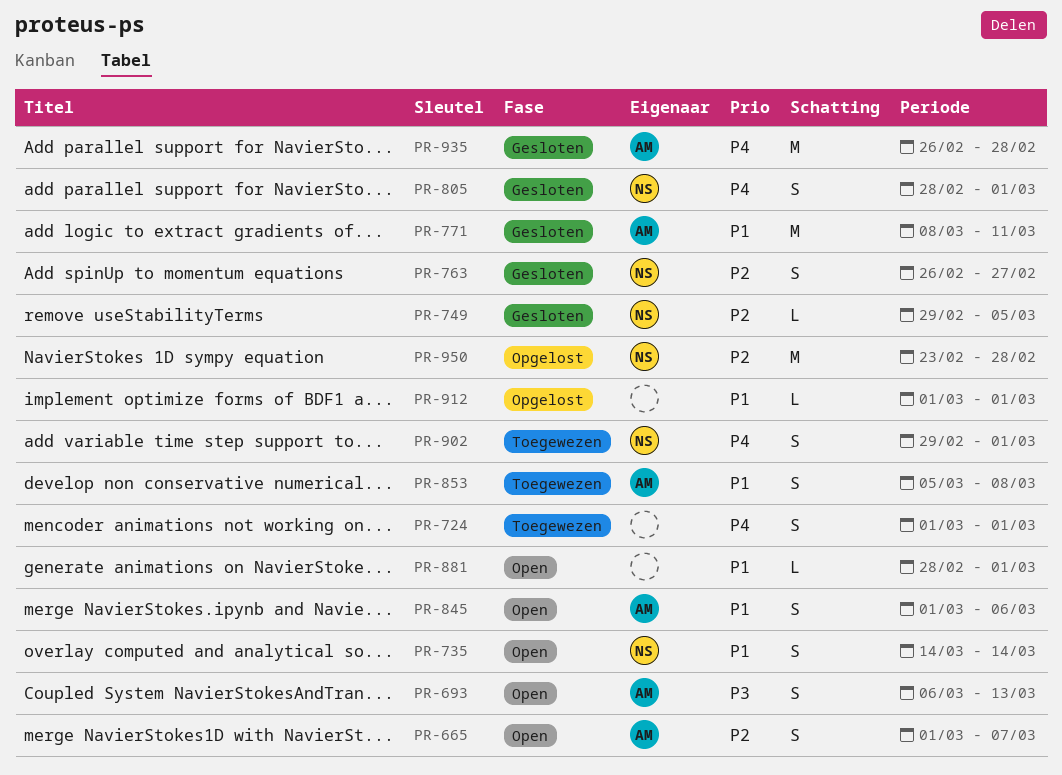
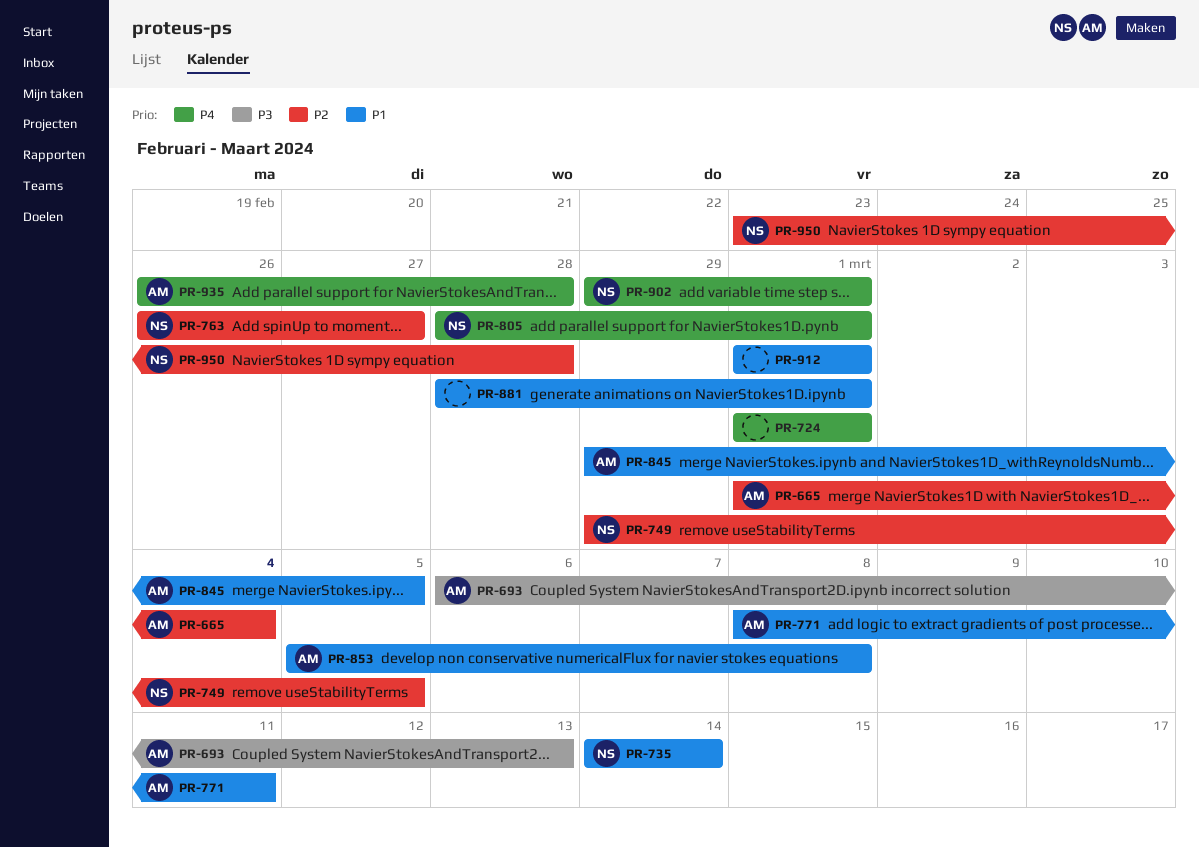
PR-665, due: Mar 7 -> Mar 4
PR-845, start: Mar 1 -> Feb 29
PR-845, due: Mar 6 -> Mar 5

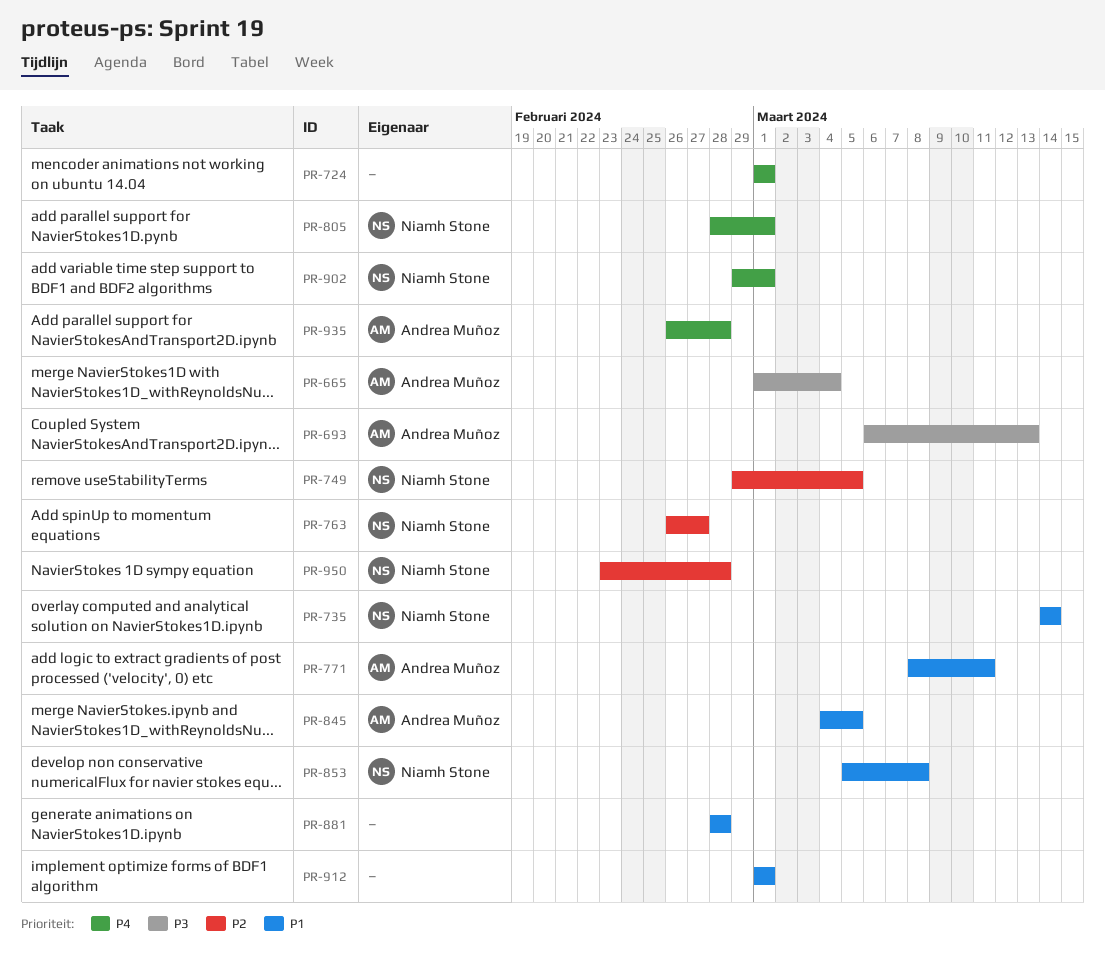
PR-665, priority: P2 -> P3
PR-845, start: Feb 29 -> Mar 4
PR-853, owner: Andrea Muñoz -> Niamh Stone
PR-881, due: Mar 1 -> Feb 28

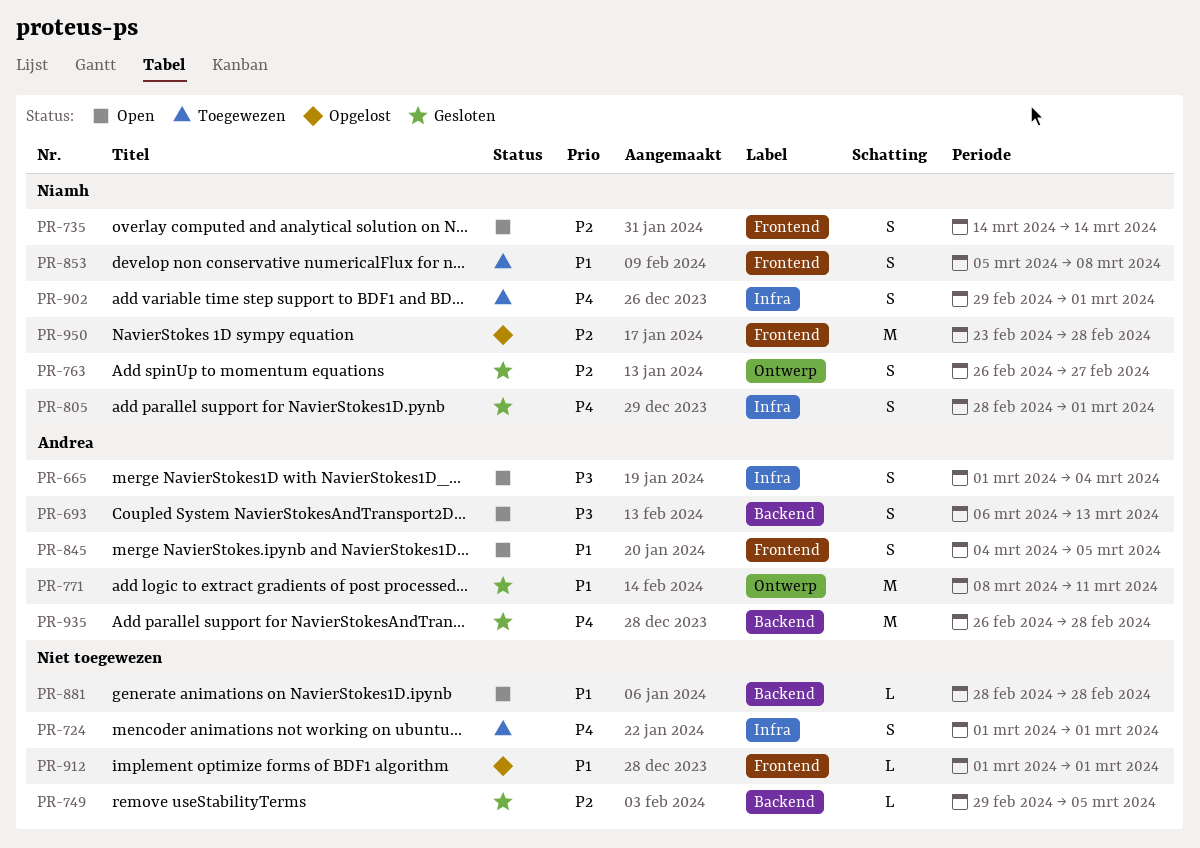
PR-735, priority: P1 -> P2
PR-749, owner: Niamh Stone -> none

